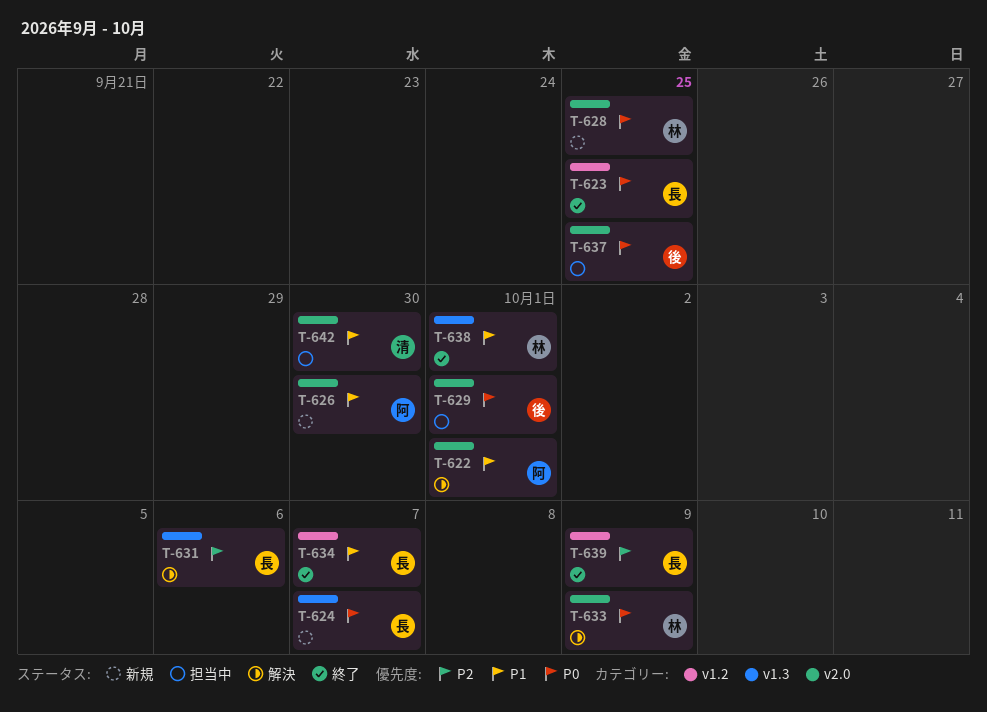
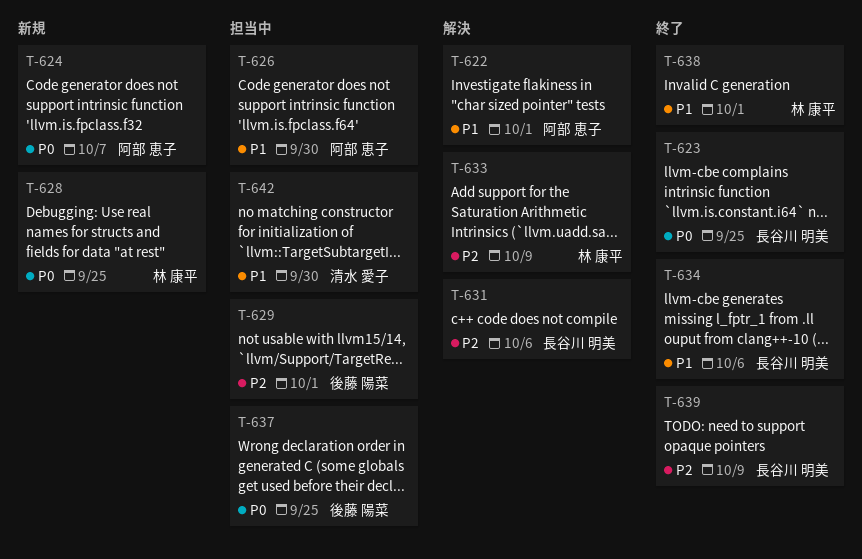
T-624, owner: 長谷川 明美 -> 阿部 恵子
T-626, status: 新規 -> 担当中
T-629, priority: P0 -> P2
T-633, priority: P0 -> P2
T-634, due: Oct 7 -> Oct 6

